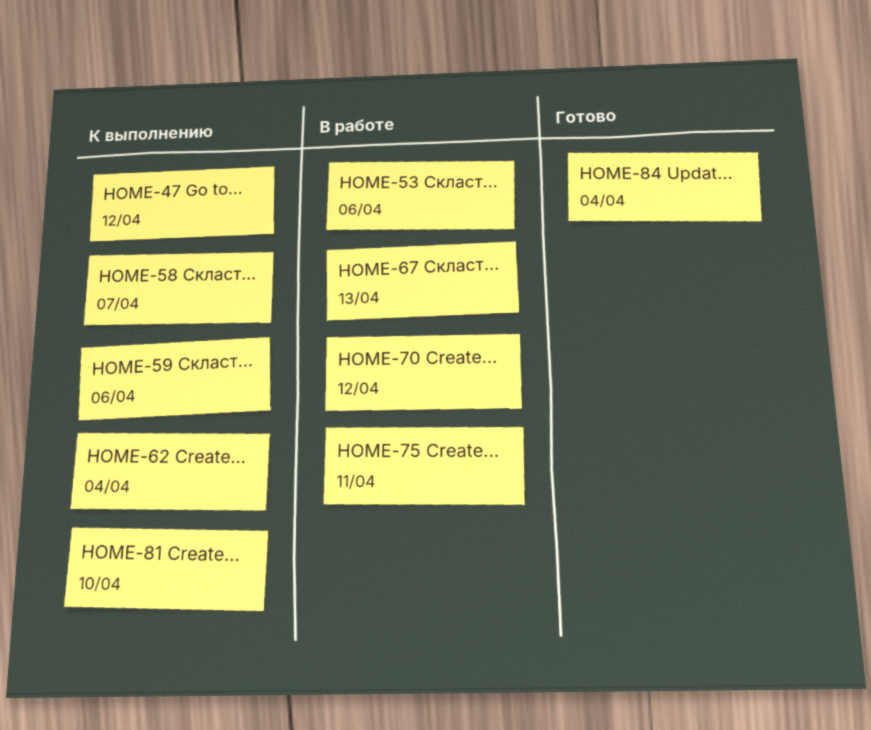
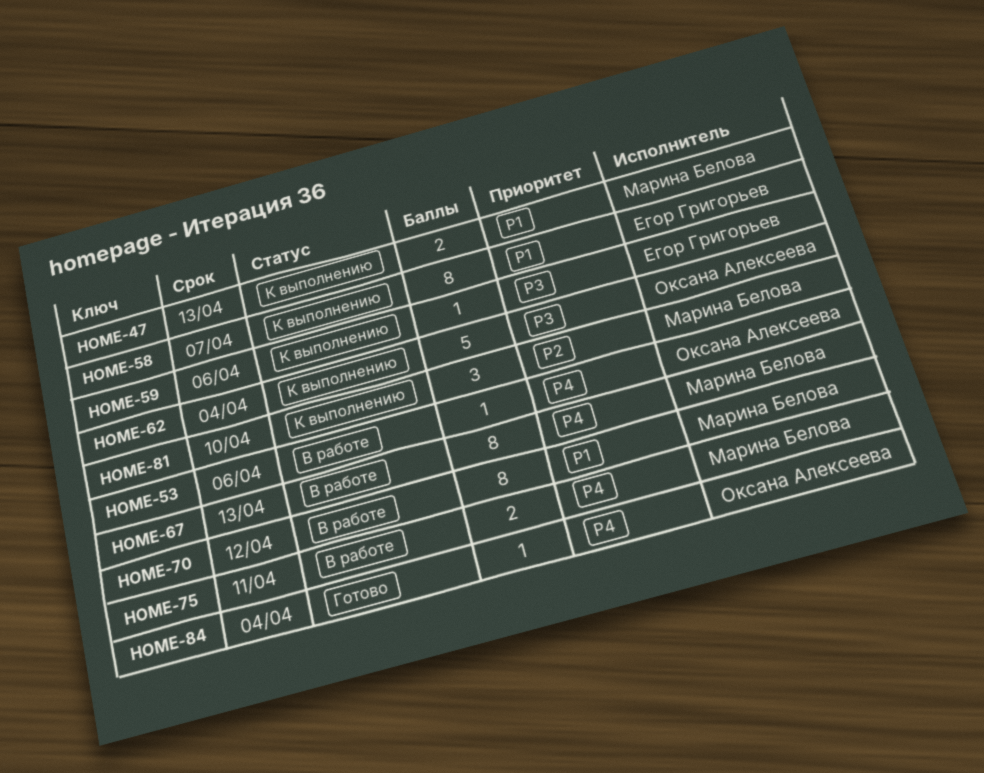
HOME-47, due: Apr 12 -> Apr 13

